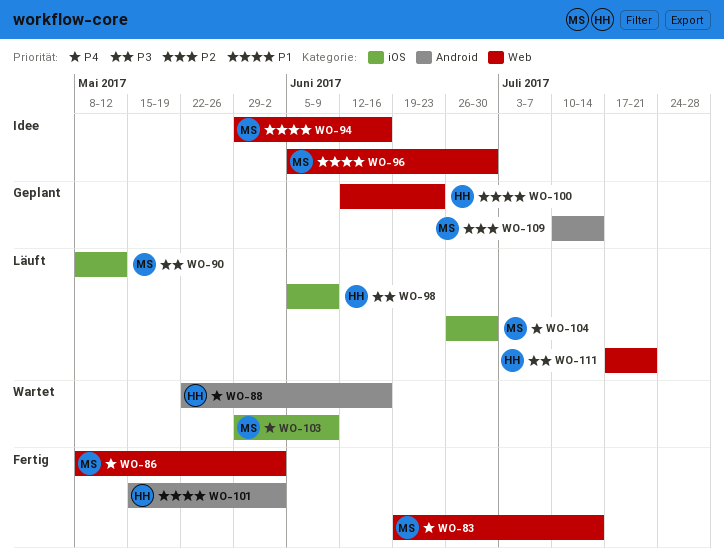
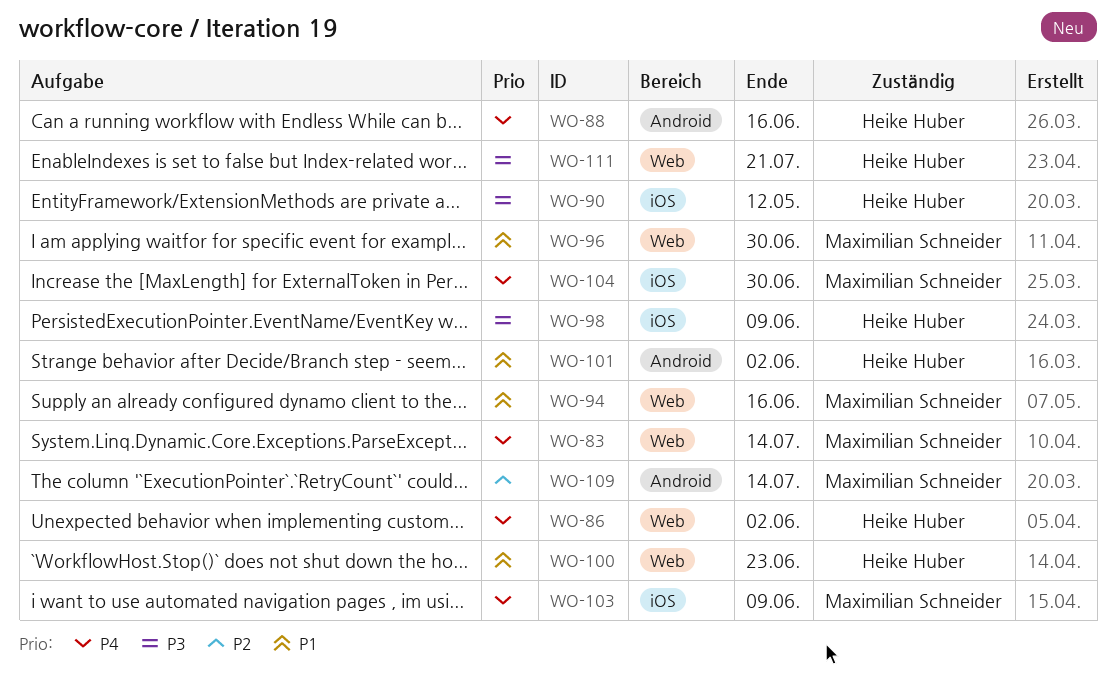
WO-86, owner: Maximilian Schneider -> Heike Huber
WO-90, owner: Maximilian Schneider -> Heike Huber

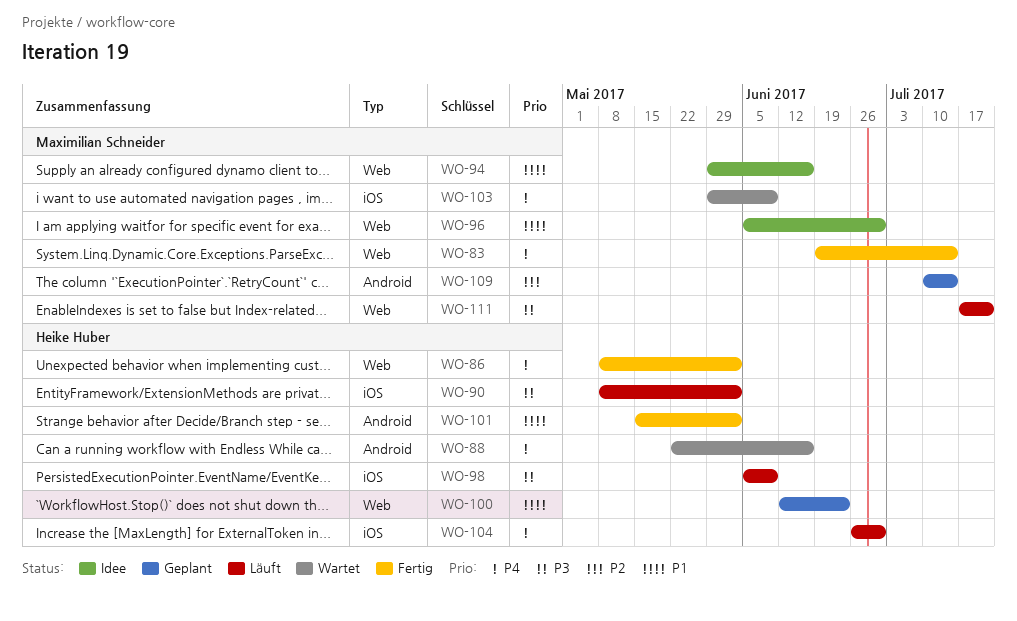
WO-90, due: May 12 -> Jun 2
WO-104, owner: Maximilian Schneider -> Heike Huber
WO-111, owner: Heike Huber -> Maximilian Schneider

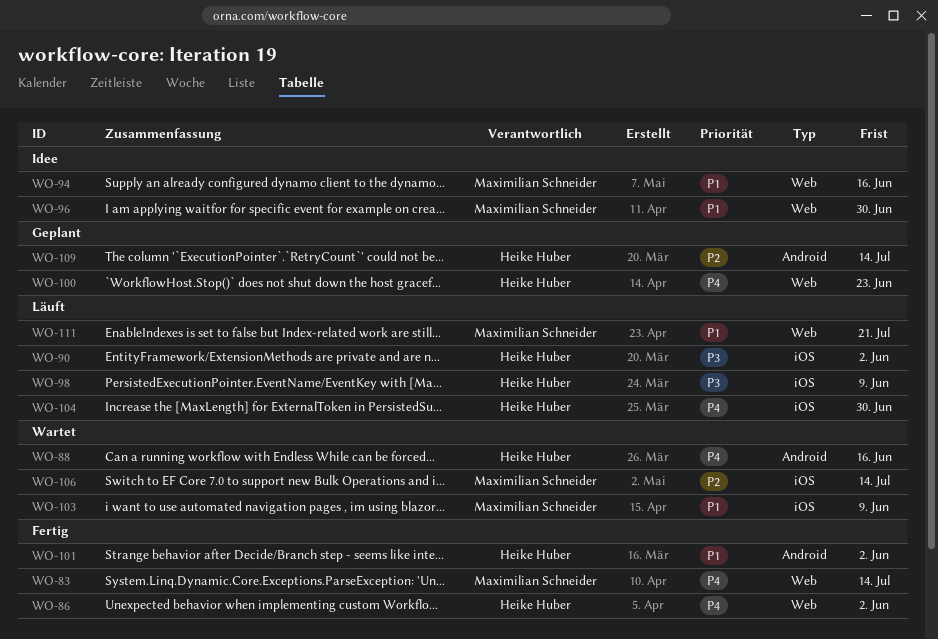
WO-100, priority: P1 -> P4
WO-103, priority: P4 -> P1
WO-106: none -> present
WO-109, owner: Maximilian Schneider -> Heike Huber
WO-111, priority: P3 -> P1

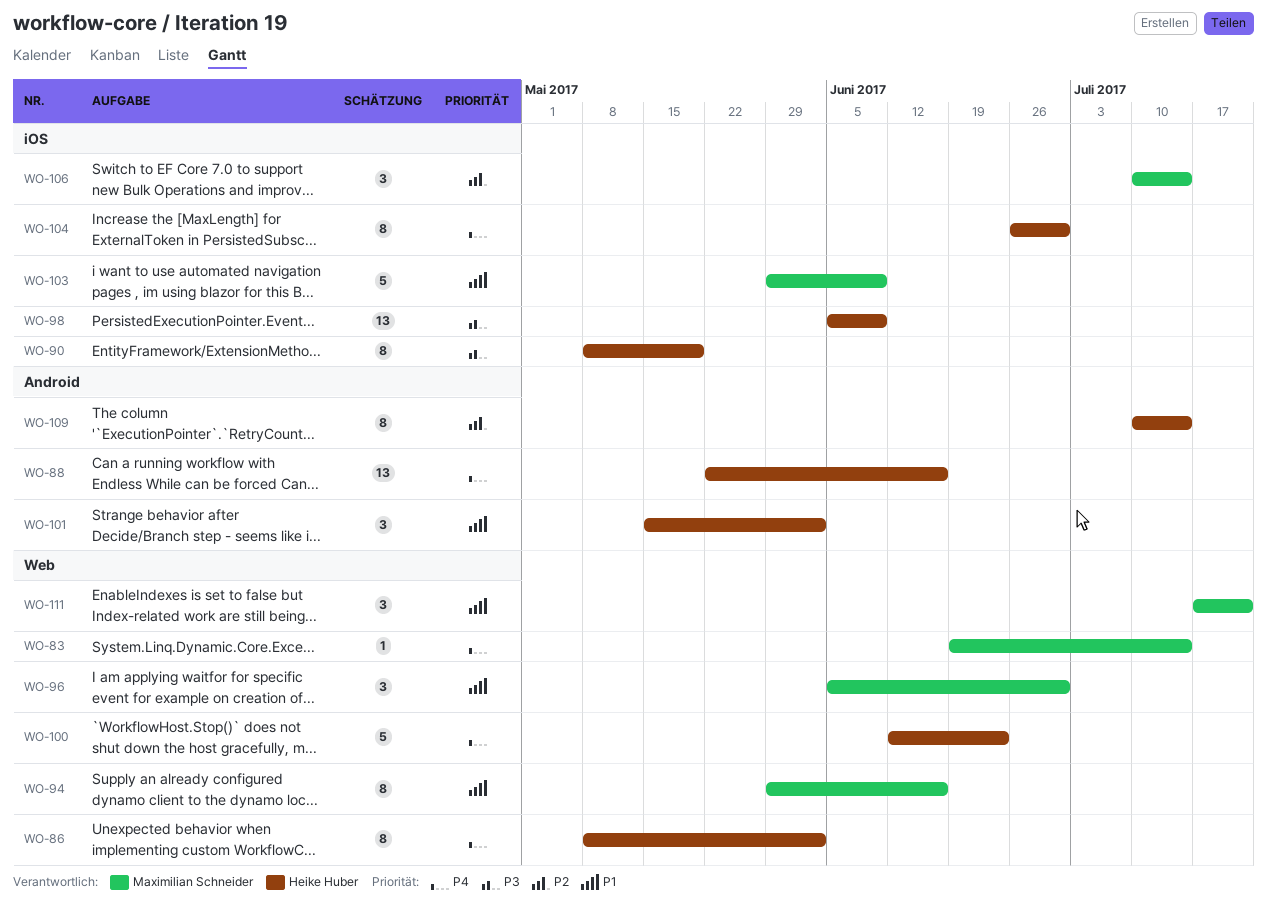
WO-90, due: Jun 2 -> May 19

